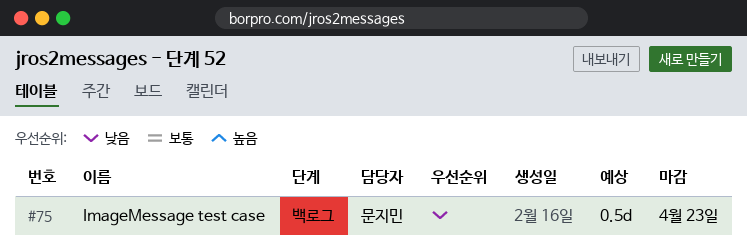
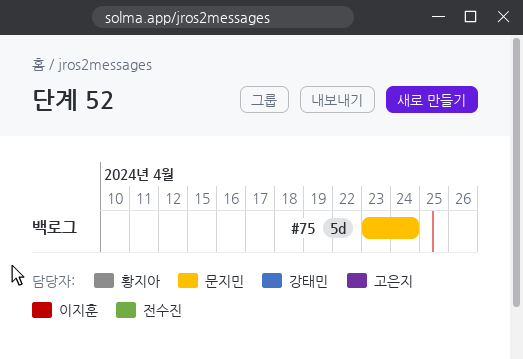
#75, estimate: 0.5d -> 5d
#75, due: Apr 23 -> Apr 24

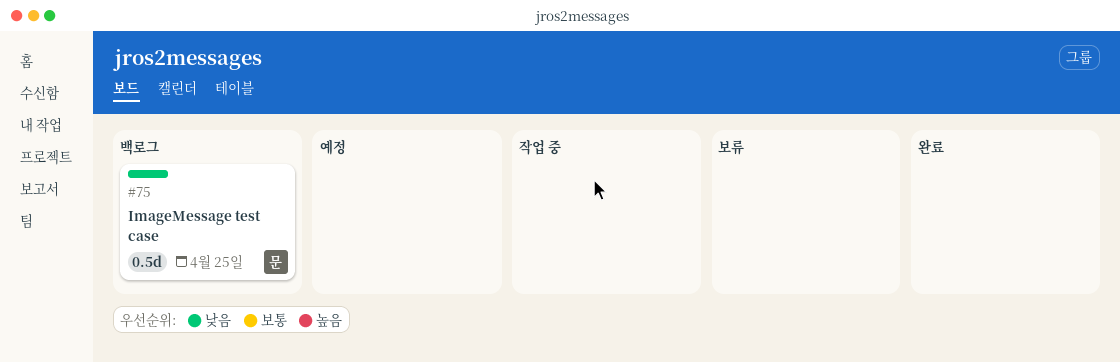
#75, estimate: 5d -> 0.5d
#75, due: Apr 24 -> Apr 25

